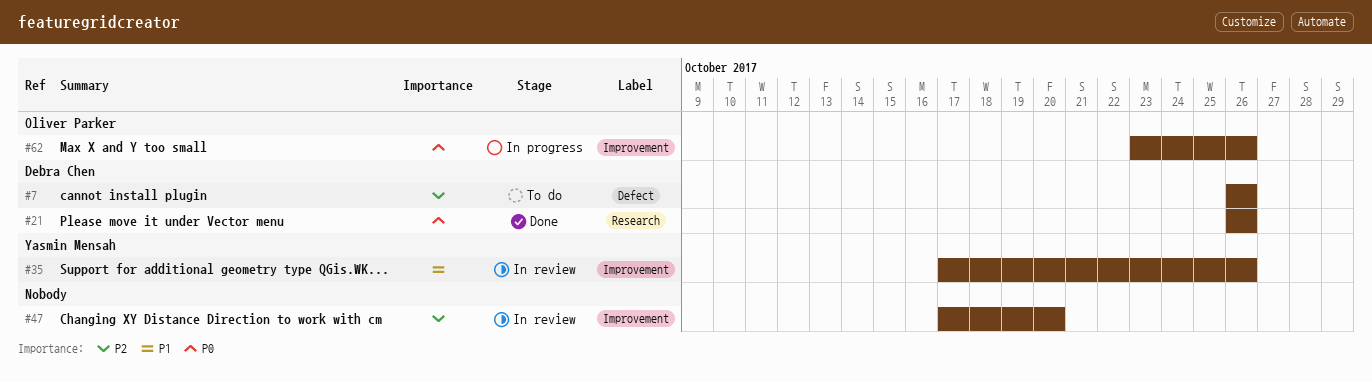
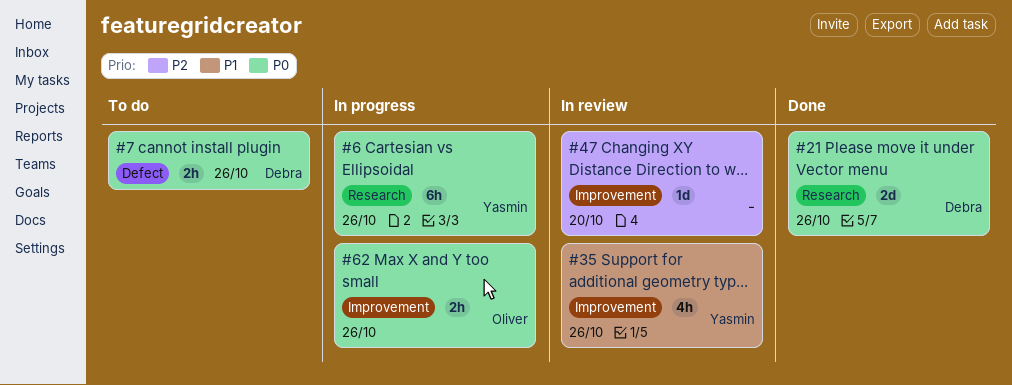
#6: none -> present
#7, priority: P2 -> P0

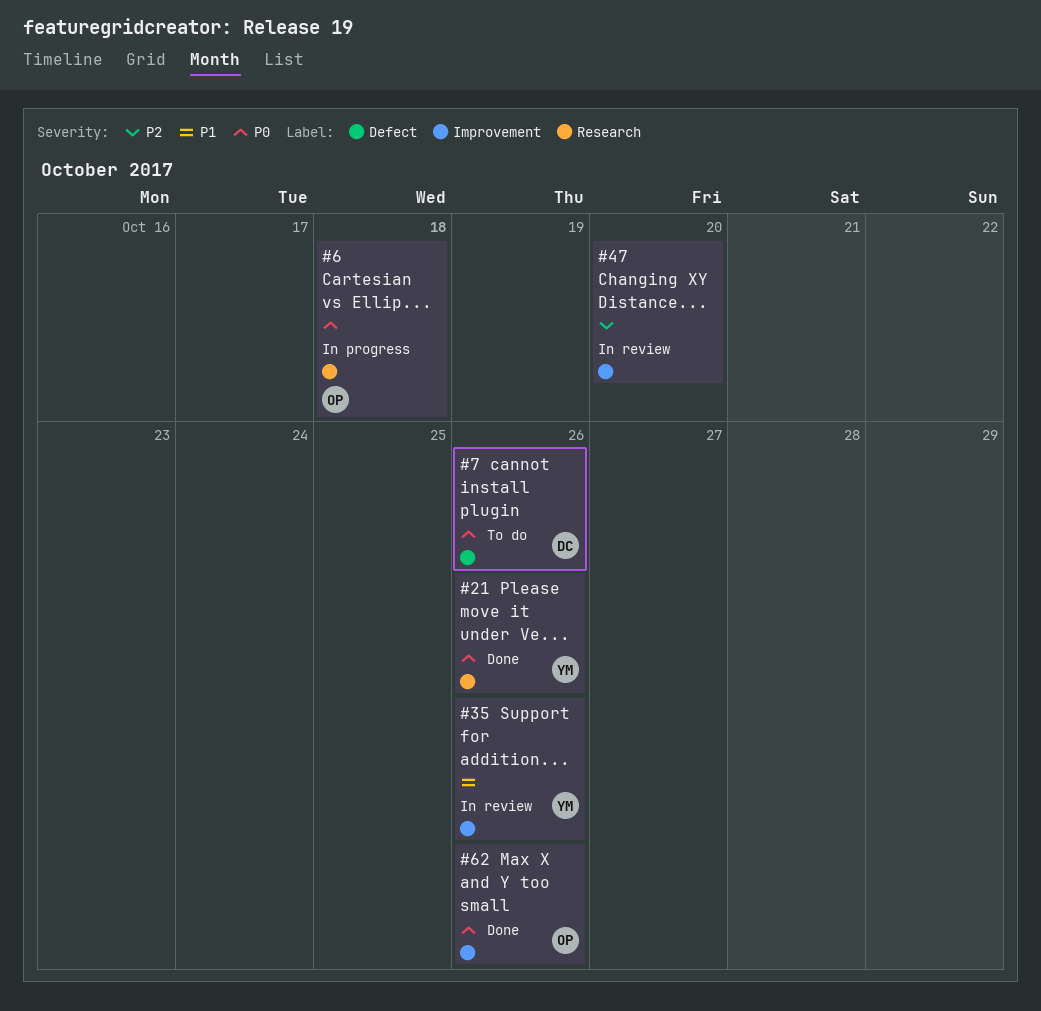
#6, owner: Yasmin -> Oliver
#6, due: Oct 26 -> Oct 18
#21, owner: Debra -> Yasmin
#62, status: In progress -> Done

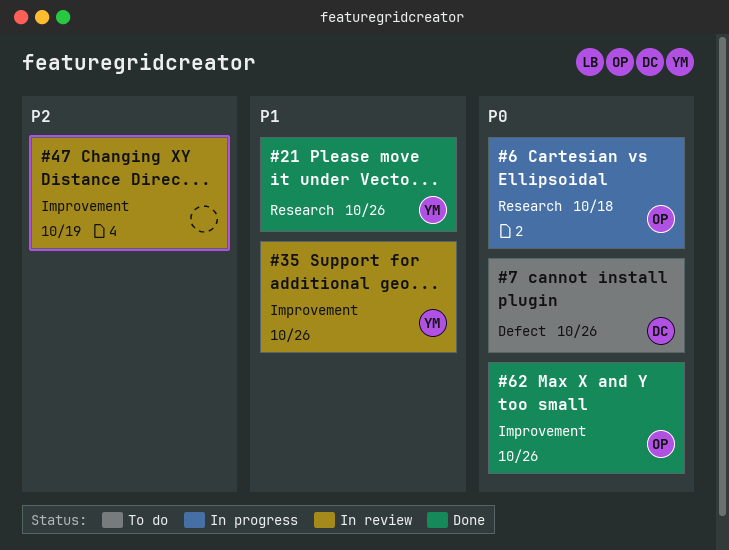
#21, priority: P0 -> P1
#47, due: Oct 20 -> Oct 19

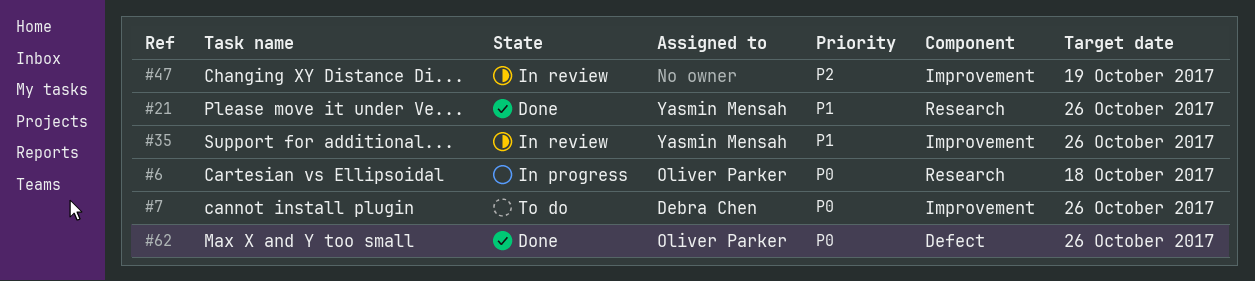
#7, label: Defect -> Improvement
#62, label: Improvement -> Defect

